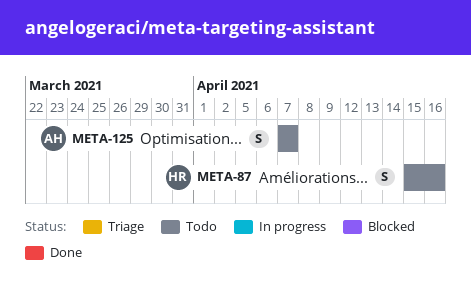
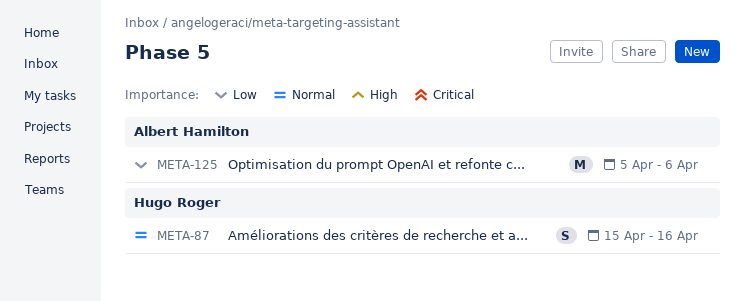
META-125, estimate: S -> M
META-125, start: Apr 7 -> Apr 5
META-125, due: Apr 7 -> Apr 6

